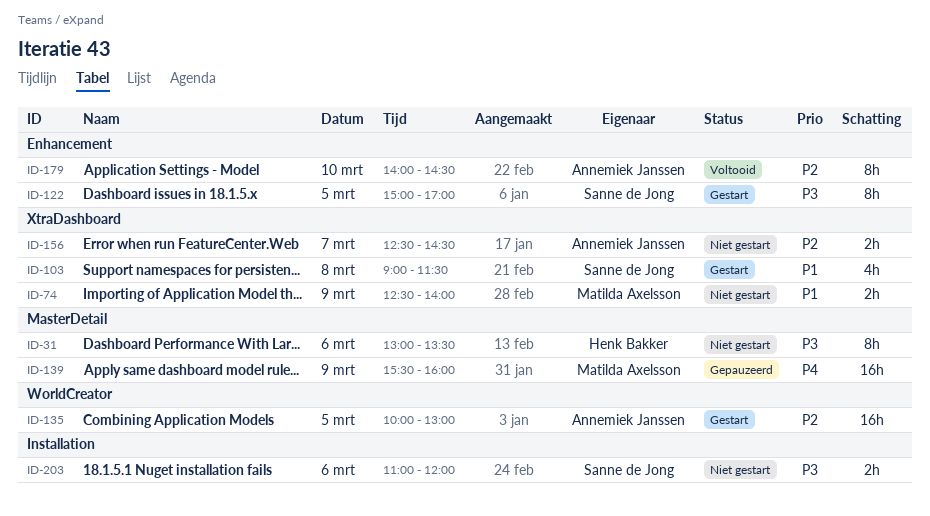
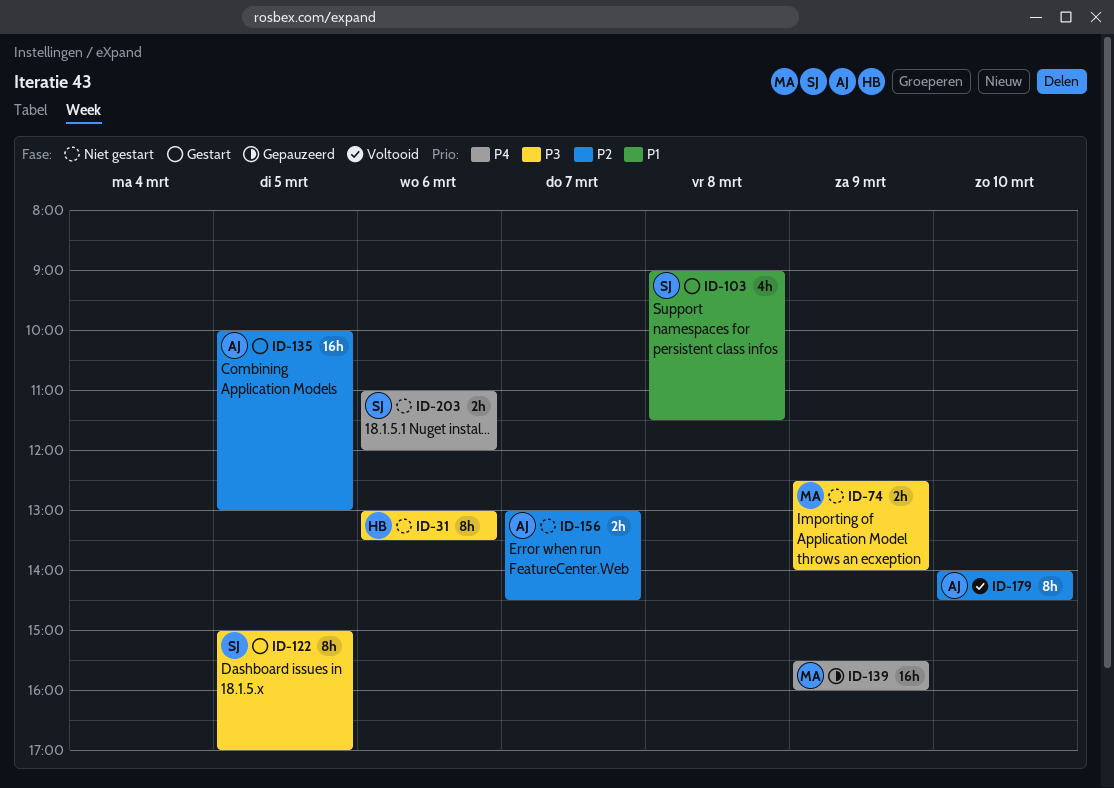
ID-74, priority: P1 -> P3
ID-156, begins: 12:30 -> 13:00
ID-203, priority: P3 -> P4

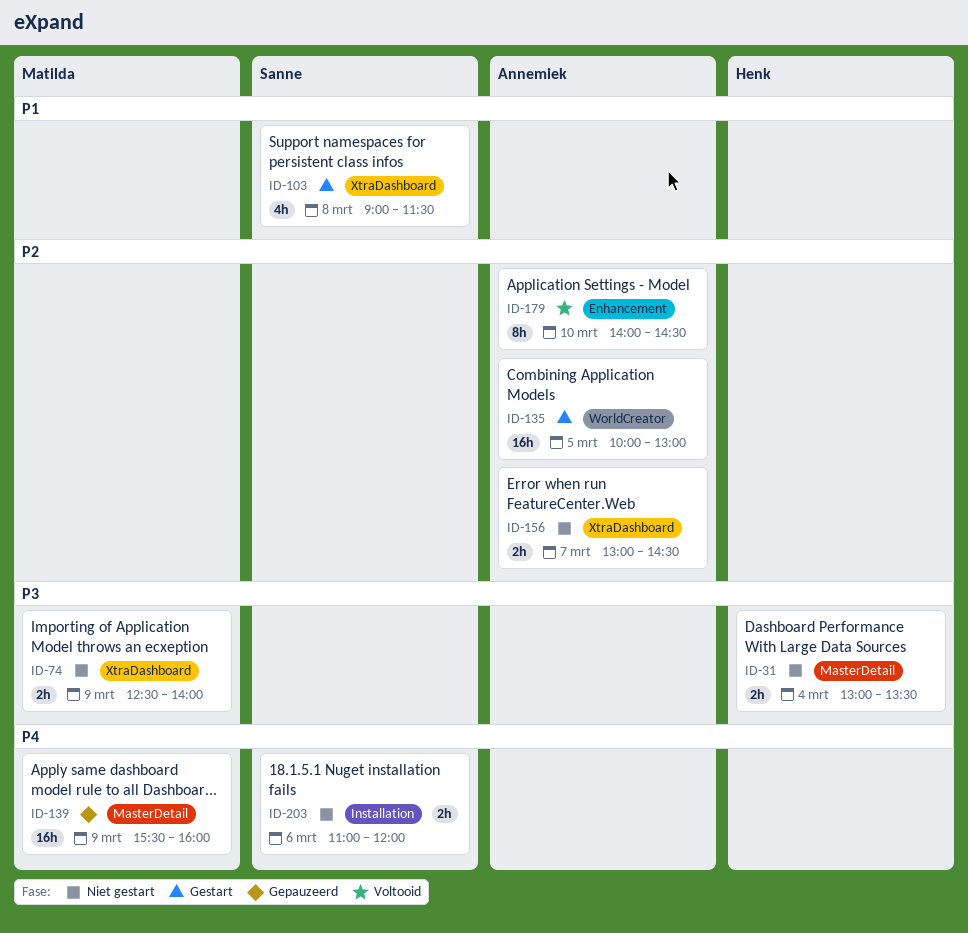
ID-31, estimate: 8h -> 2h
ID-31, day: Mar 6 -> Mar 4
ID-122: present -> none

